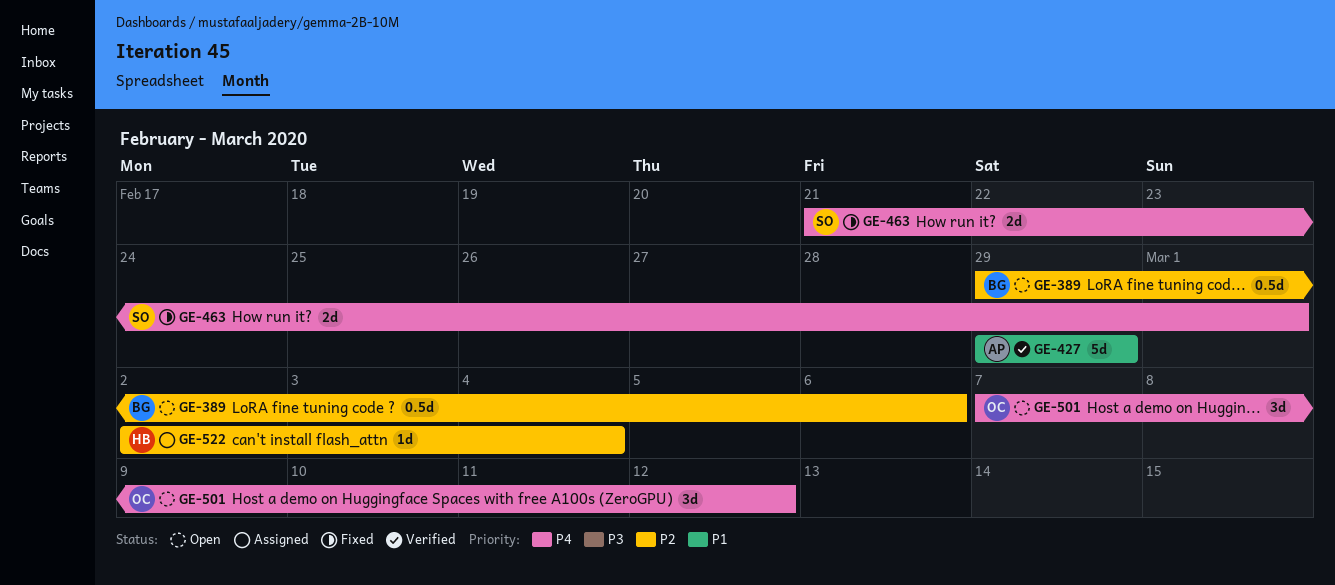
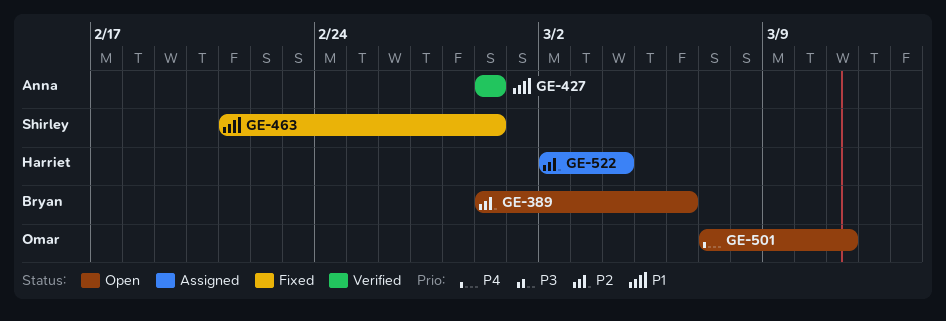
GE-463, priority: P4 -> P1
GE-463, due: Mar 1 -> Feb 29
GE-501, due: Mar 12 -> Mar 11

